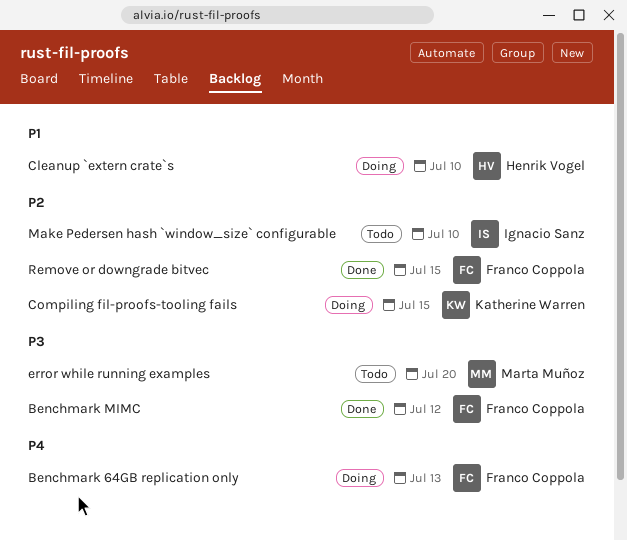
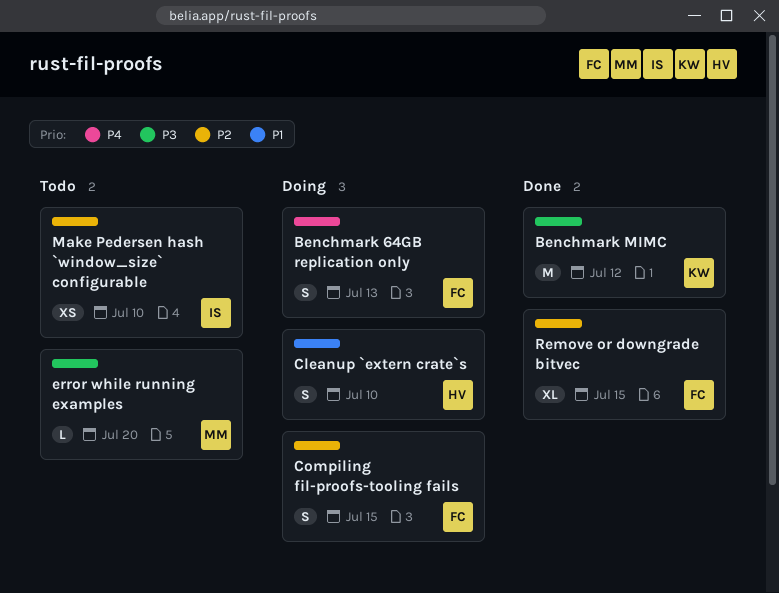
Benchmark MIMC, owner: Franco Coppola -> Katherine Warren
Compiling fil-proofs-tooling fails, owner: Katherine Warren -> Franco Coppola

